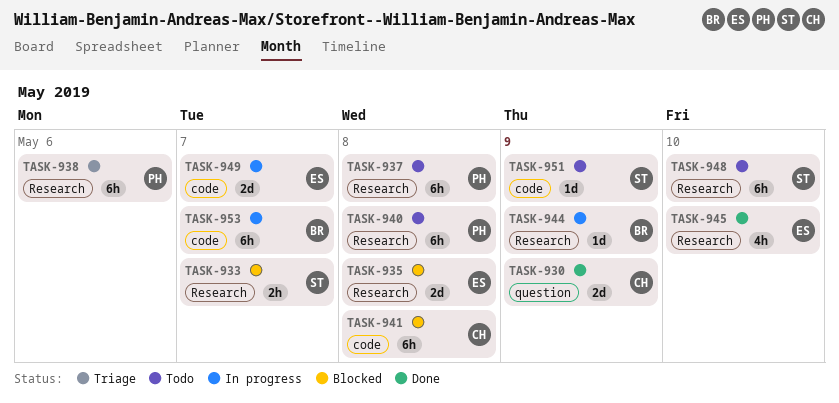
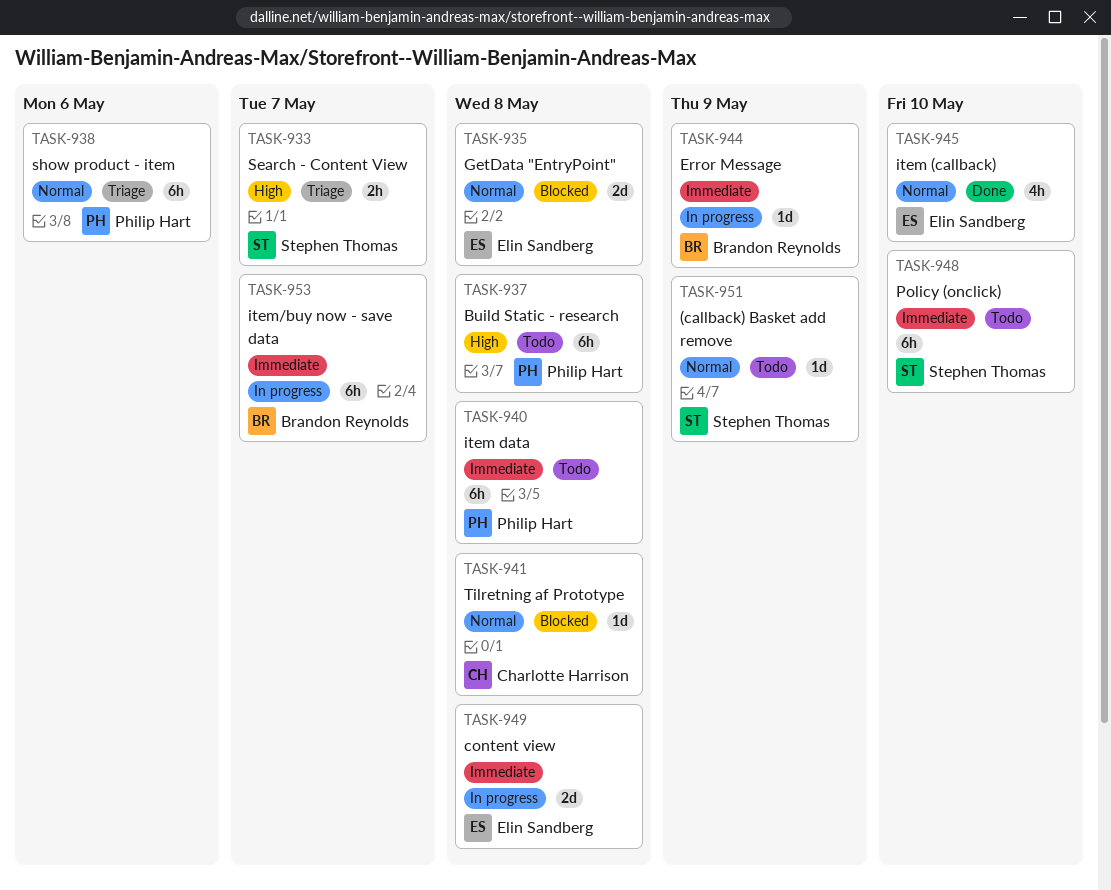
TASK-930: present -> none
TASK-933, status: Blocked -> Triage
TASK-941, estimate: 6h -> 1d
TASK-949, due: May 7 -> May 8

